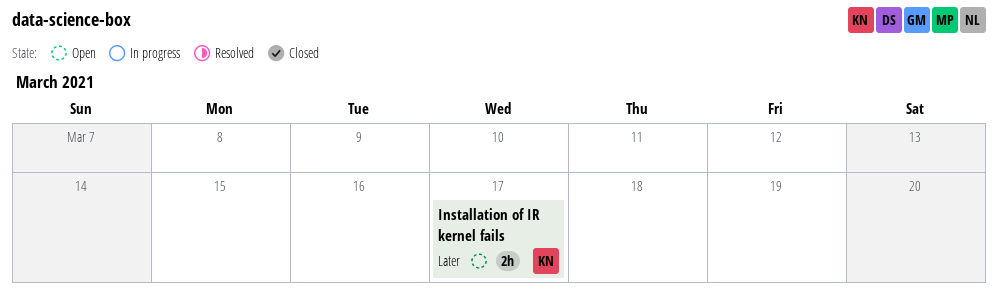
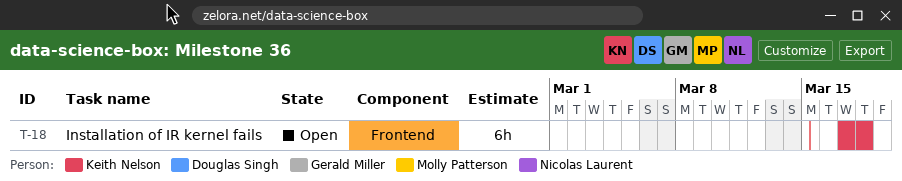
Installation of IR kernel fails, estimate: 2h -> 6h
Installation of IR kernel fails, due: Mar 17 -> Mar 18

